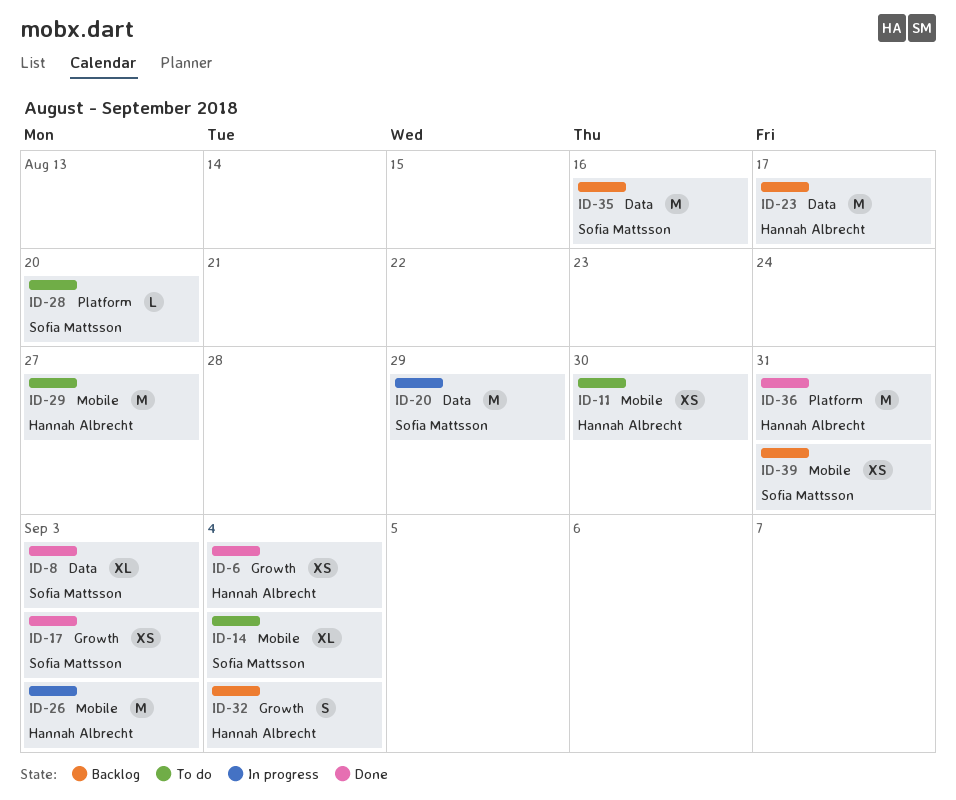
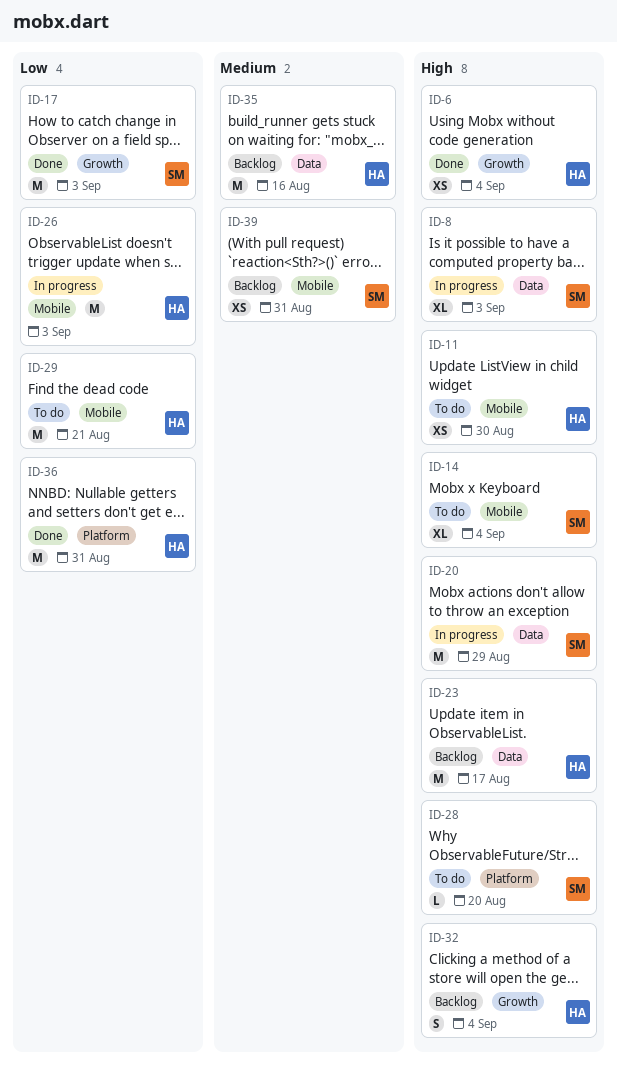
ID-8, status: Done -> In progress
ID-17, estimate: XS -> M
ID-29, due: Aug 27 -> Aug 21
ID-35, owner: Sofia Mattsson -> Hannah Albrecht

